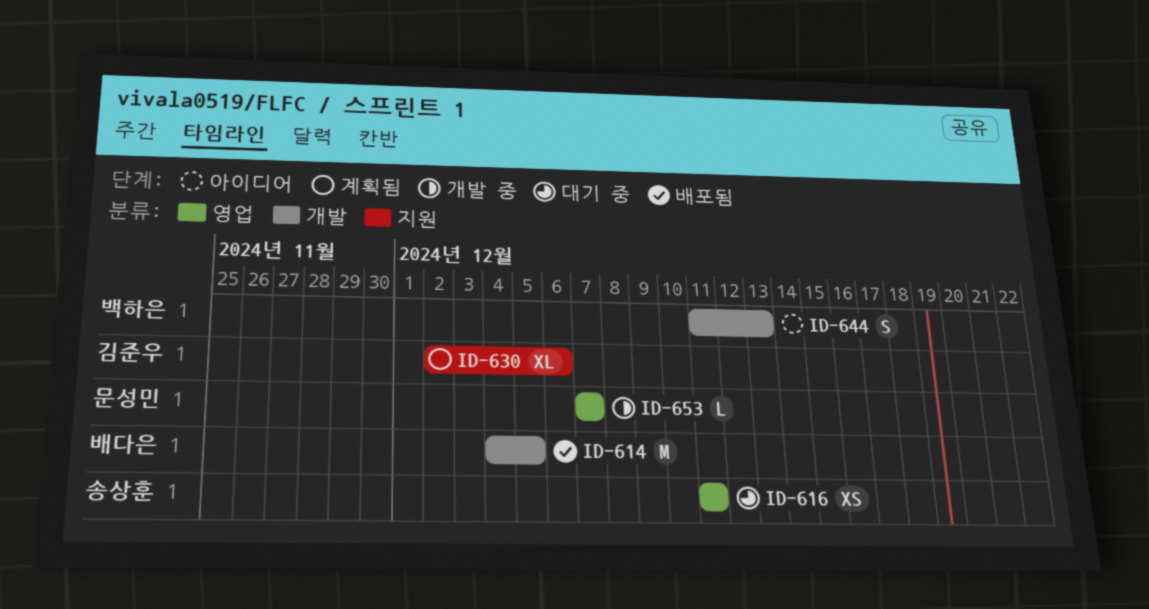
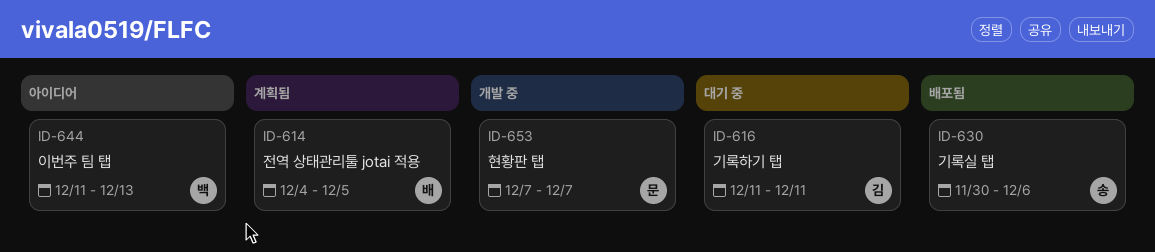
ID-614, status: 배포됨 -> 계획됨
ID-616, owner: 송상훈 -> 김준우
ID-630, status: 계획됨 -> 배포됨
ID-630, owner: 김준우 -> 송상훈
ID-630, start: Dec 2 -> Nov 30

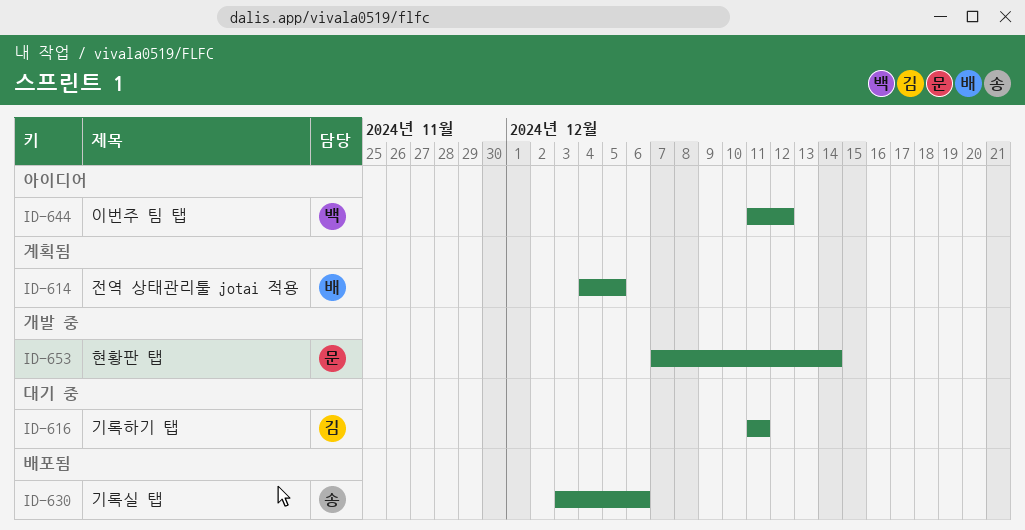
ID-630, start: Nov 30 -> Dec 3
ID-644, due: Dec 13 -> Dec 12
ID-653, due: Dec 7 -> Dec 14

